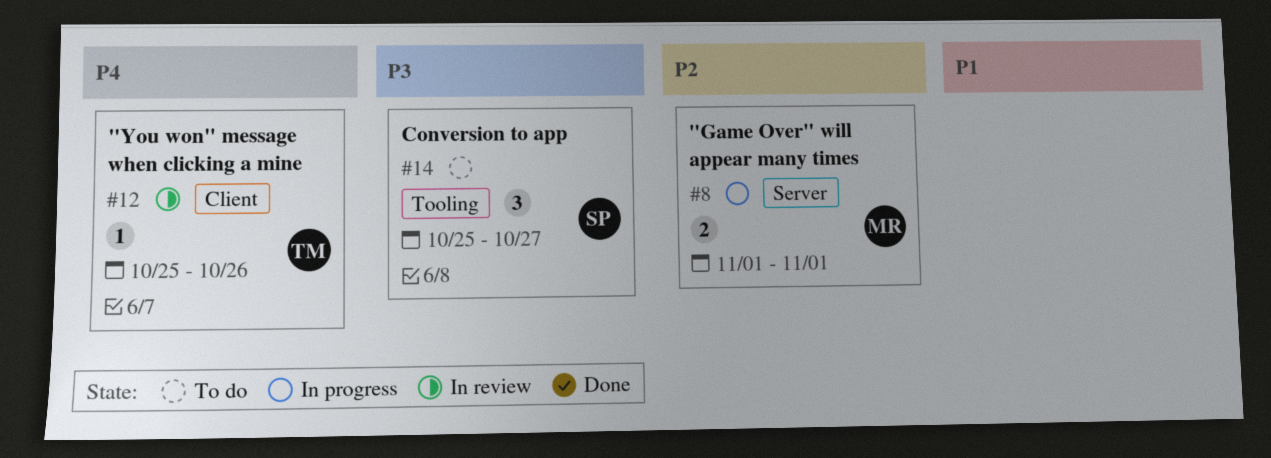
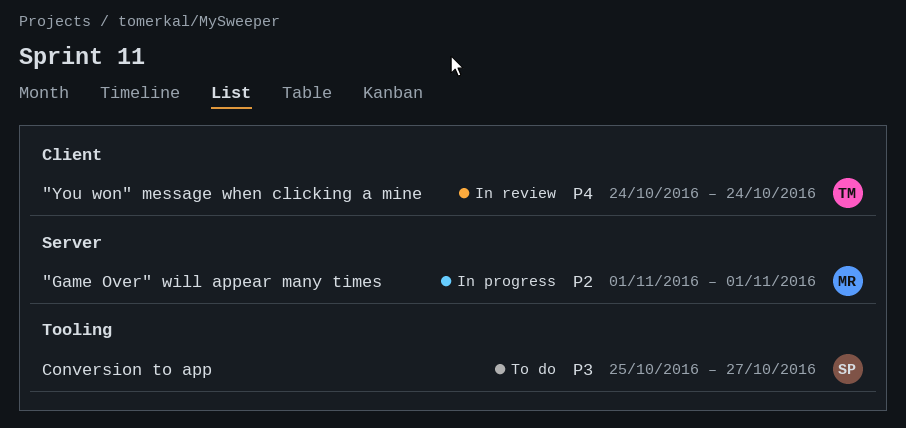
"You won" message when clicking a mine, start: Oct 25 -> Oct 24
"You won" message when clicking a mine, due: Oct 26 -> Oct 24

